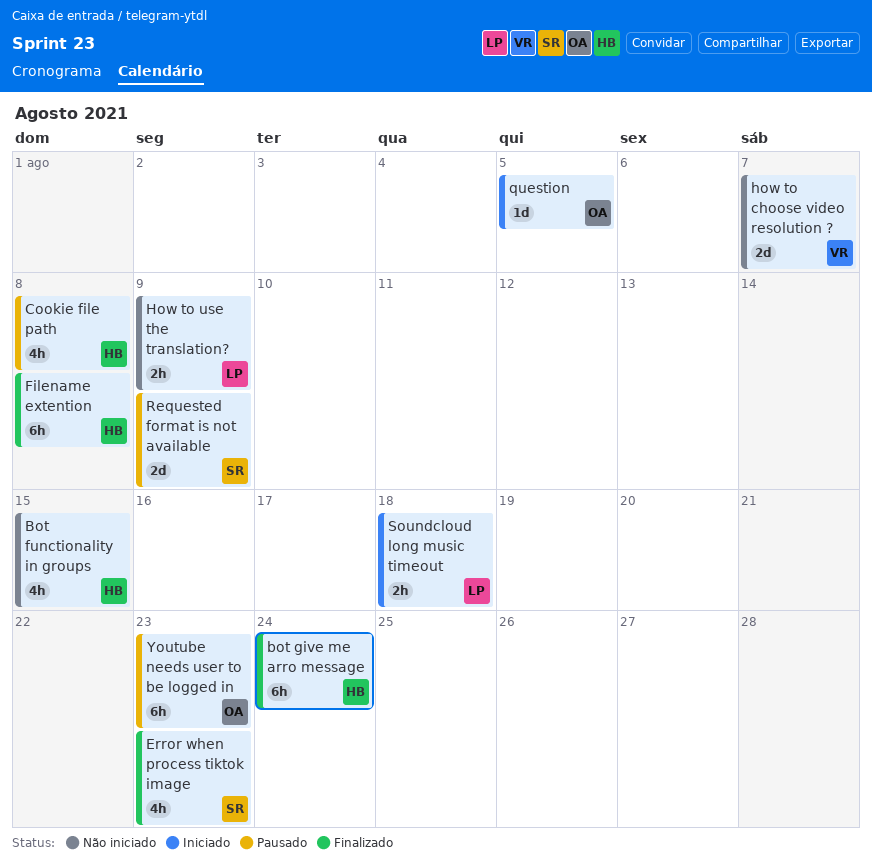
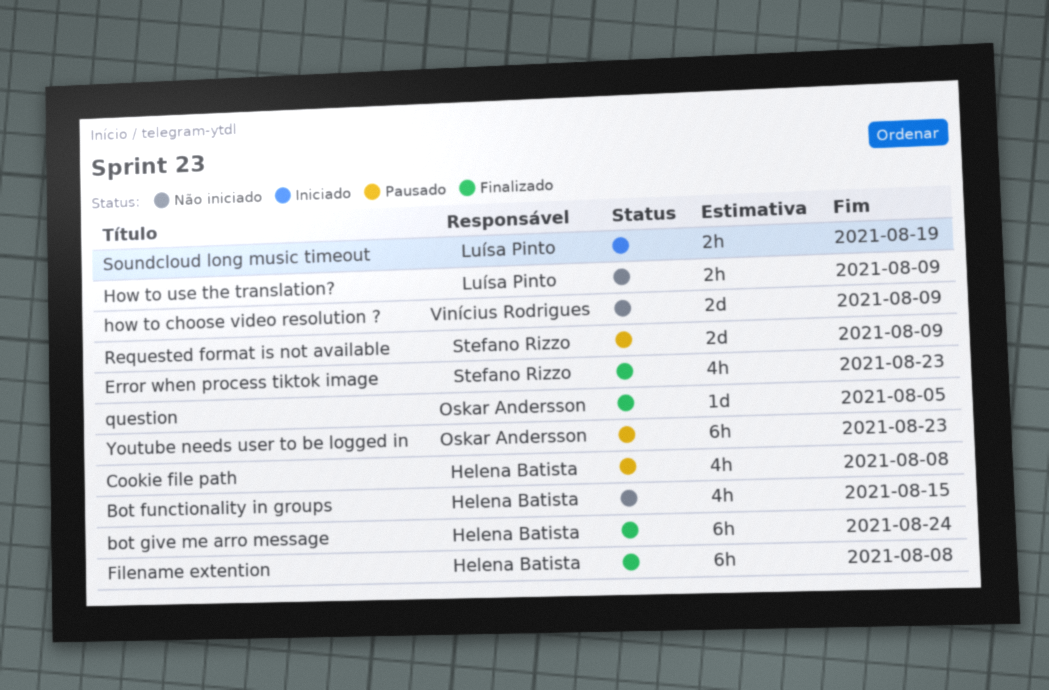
how to choose video resolution ?, due: Aug 7 -> Aug 9
question, status: Iniciado -> Finalizado
Soundcloud long music timeout, due: Aug 18 -> Aug 19

